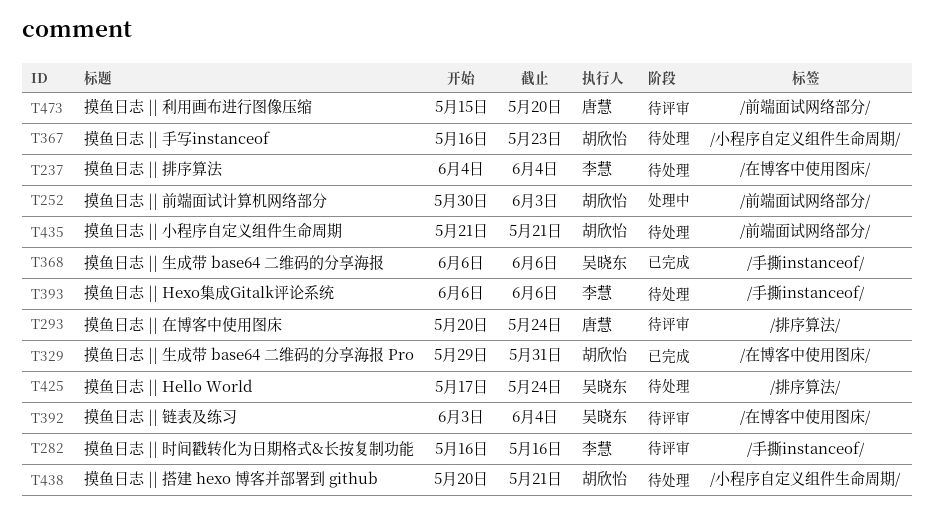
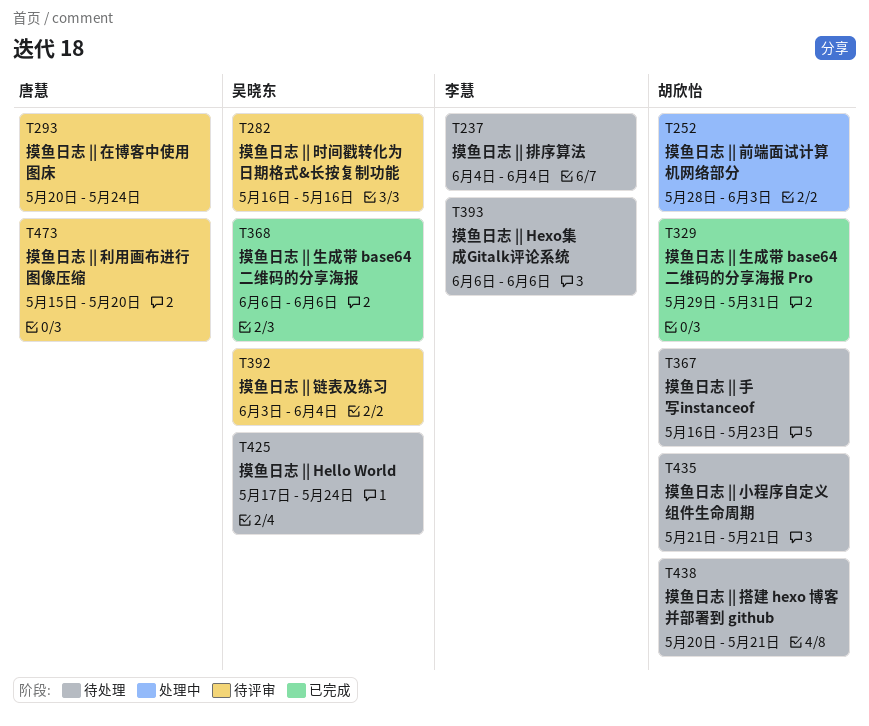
T252, start: May 30 -> May 28
T282, owner: 李慧 -> 吴晓东

